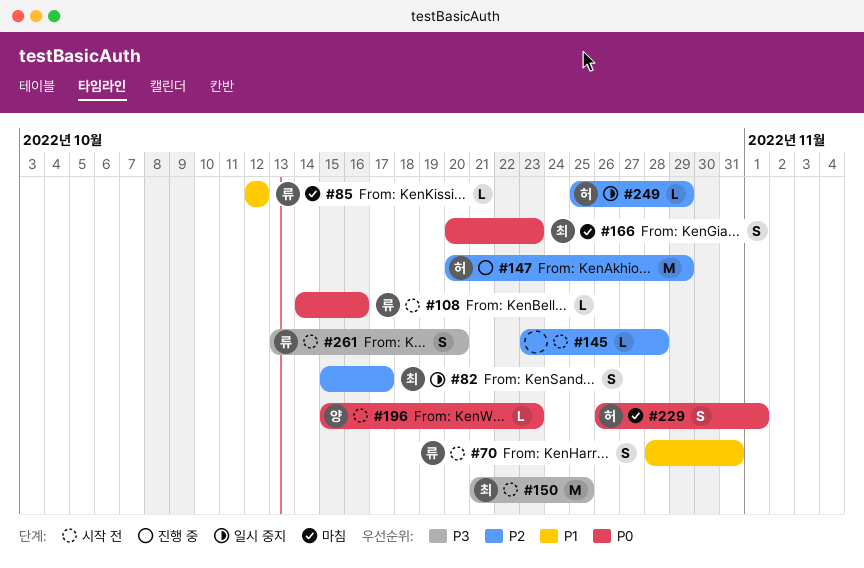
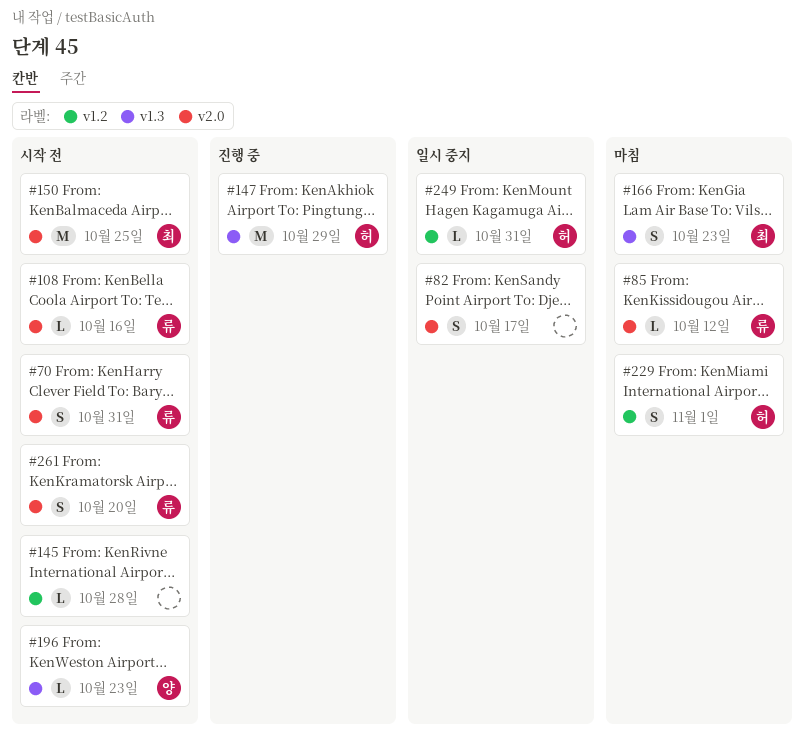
#82, owner: 최 -> none
#249, due: Oct 29 -> Oct 31

